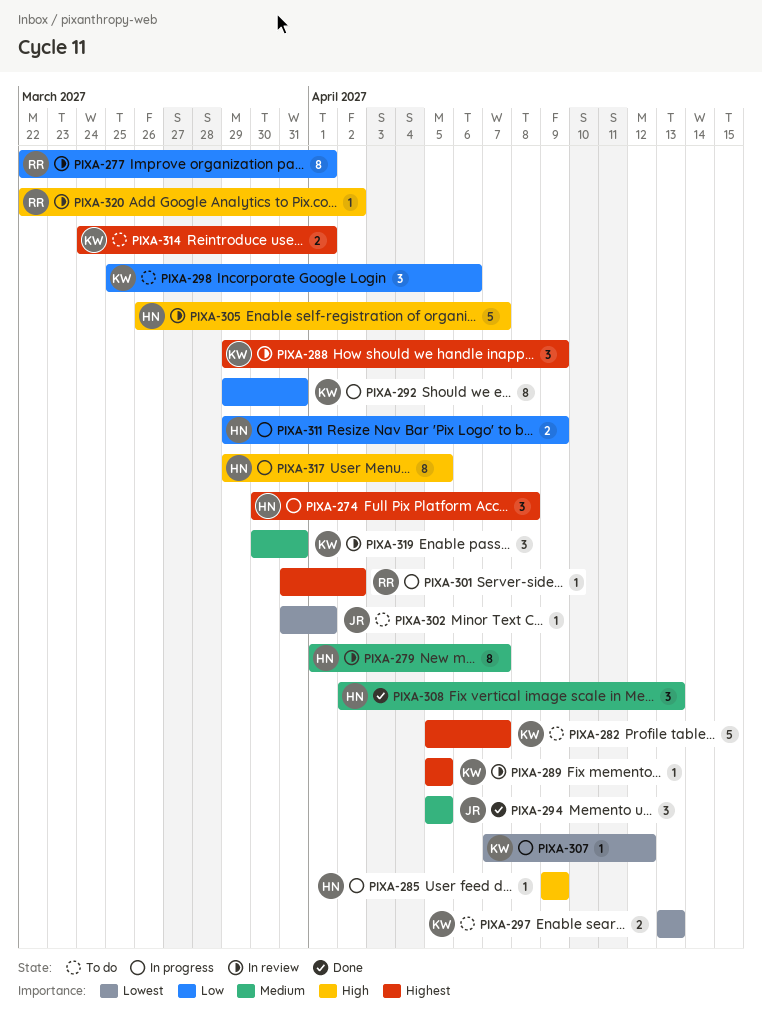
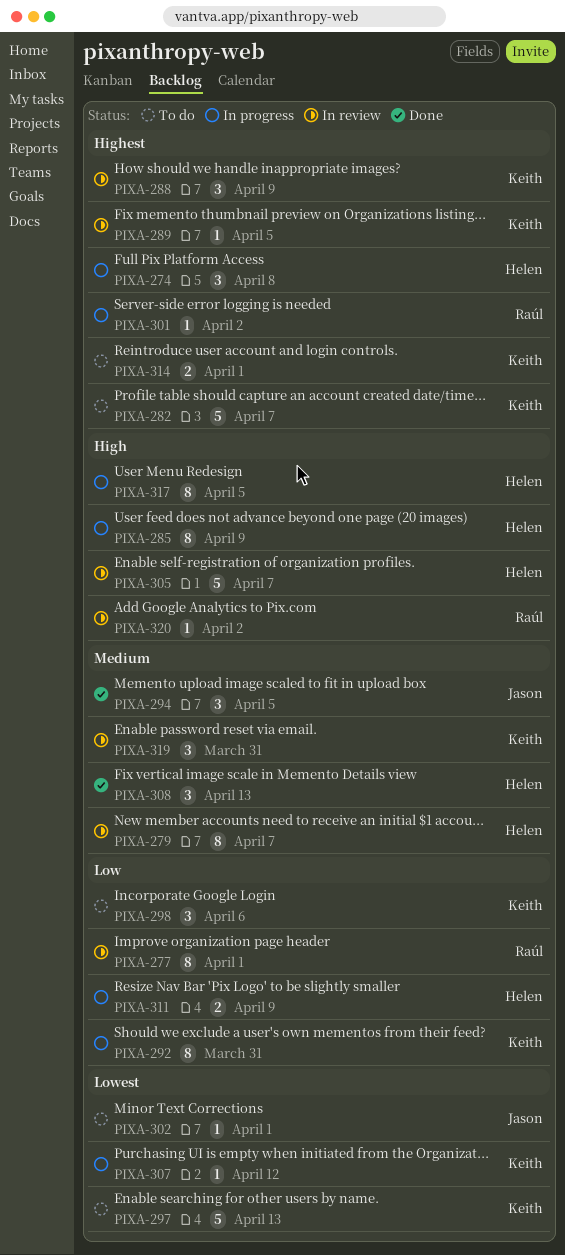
PIXA-285, estimate: 1 -> 8
PIXA-297, estimate: 2 -> 5

